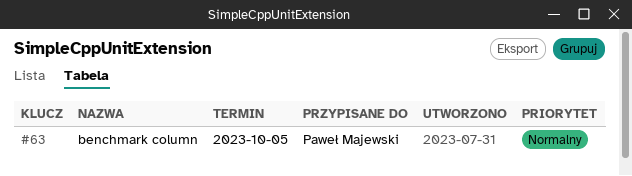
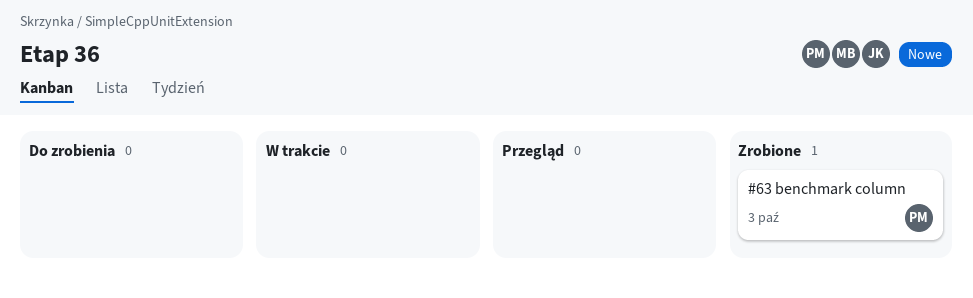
#63, due: Oct 5 -> Oct 3

